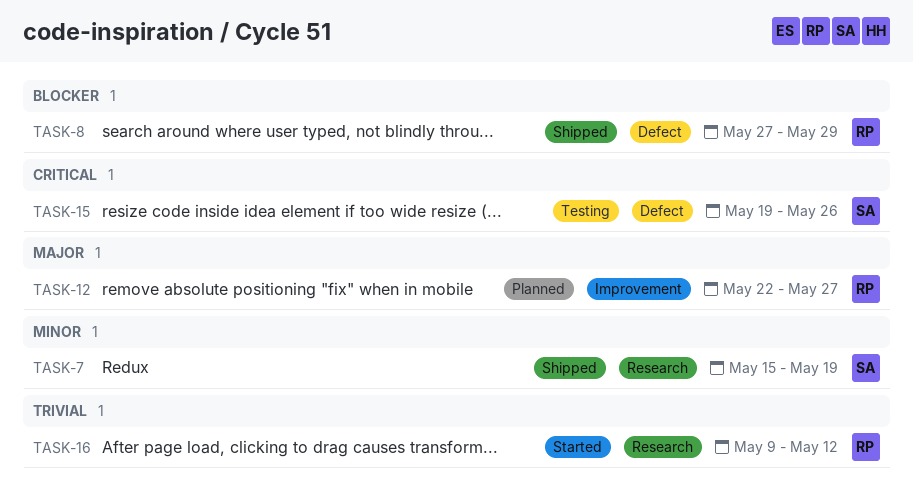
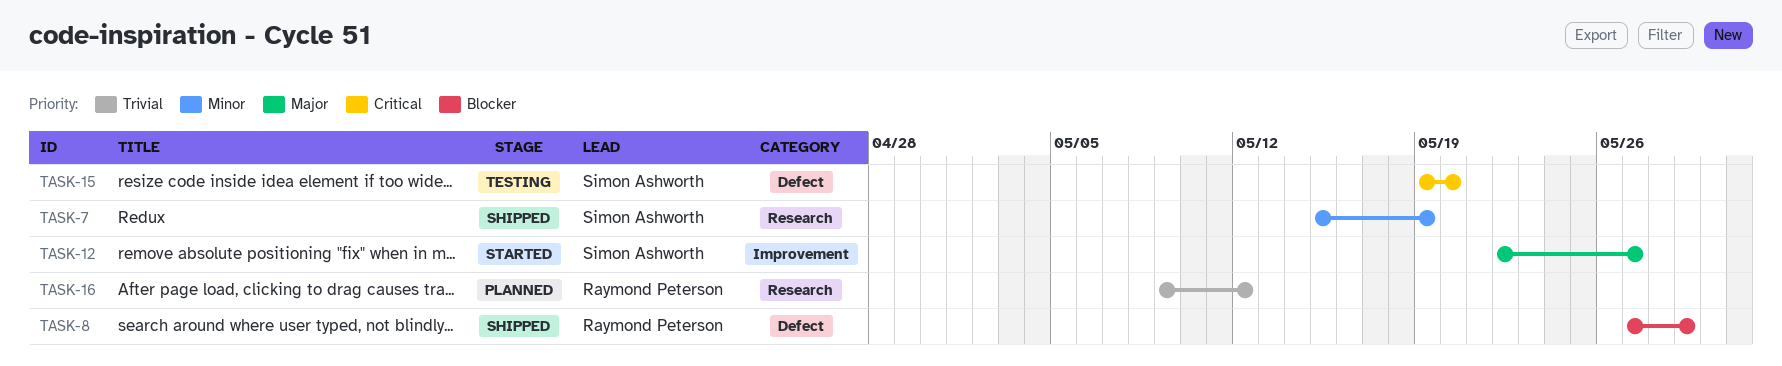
TASK-12, status: Planned -> Started
TASK-12, owner: Raymond Peterson -> Simon Ashworth
TASK-15, due: May 26 -> May 20
TASK-16, status: Started -> Planned

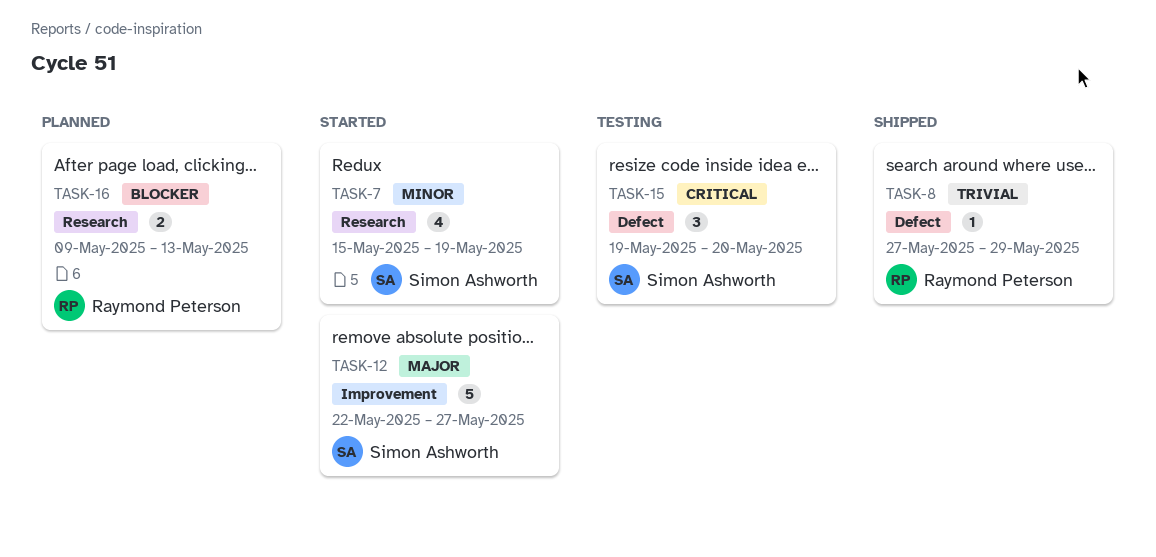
TASK-7, status: Shipped -> Started
TASK-8, priority: Blocker -> Trivial
TASK-16, priority: Trivial -> Blocker
TASK-16, due: May 12 -> May 13

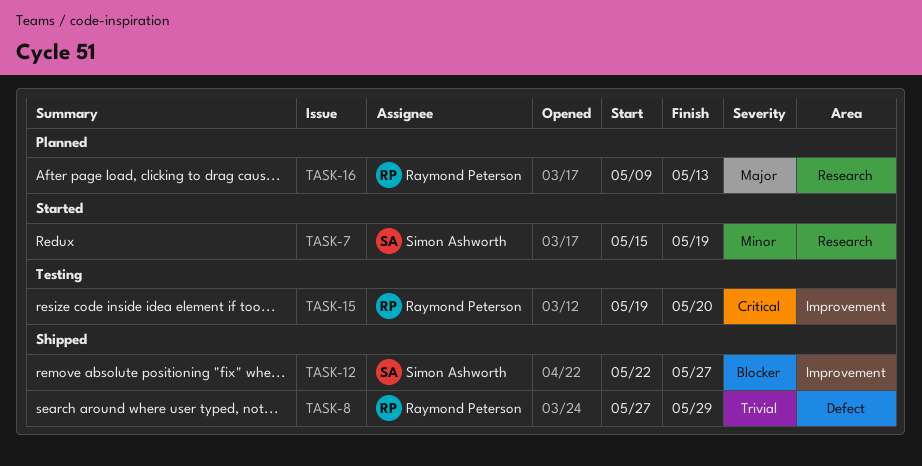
TASK-12, status: Started -> Shipped
TASK-12, priority: Major -> Blocker
TASK-15, owner: Simon Ashworth -> Raymond Peterson
TASK-15, label: Defect -> Improvement
TASK-16, priority: Blocker -> Major

